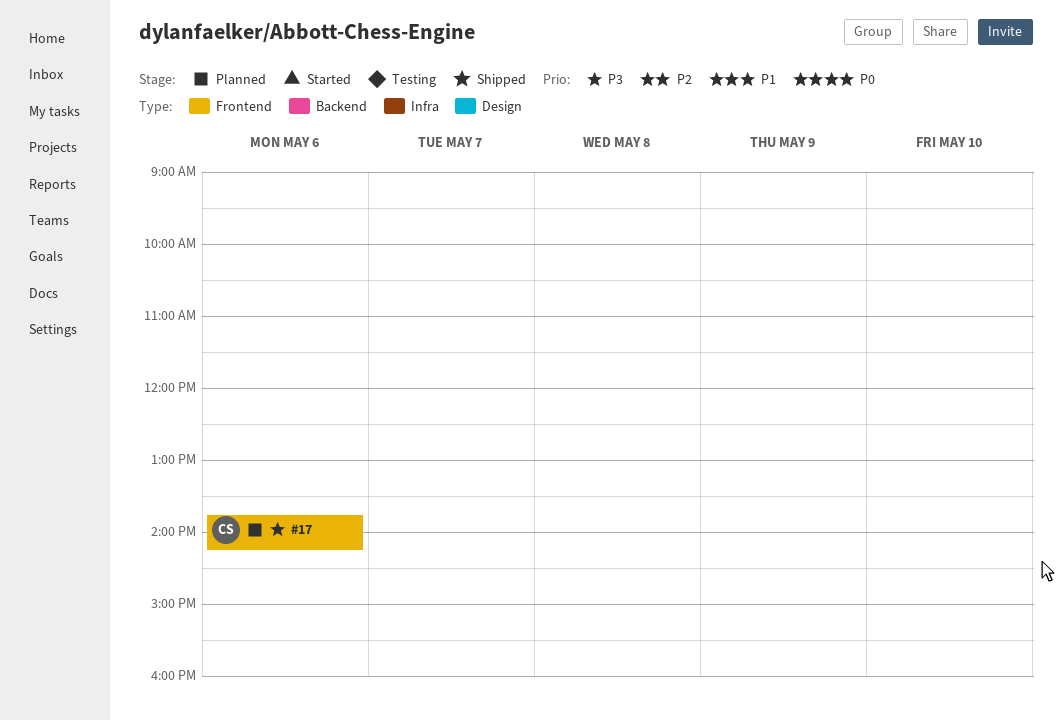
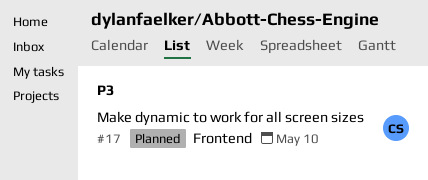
#17, day: May 6 -> May 10

